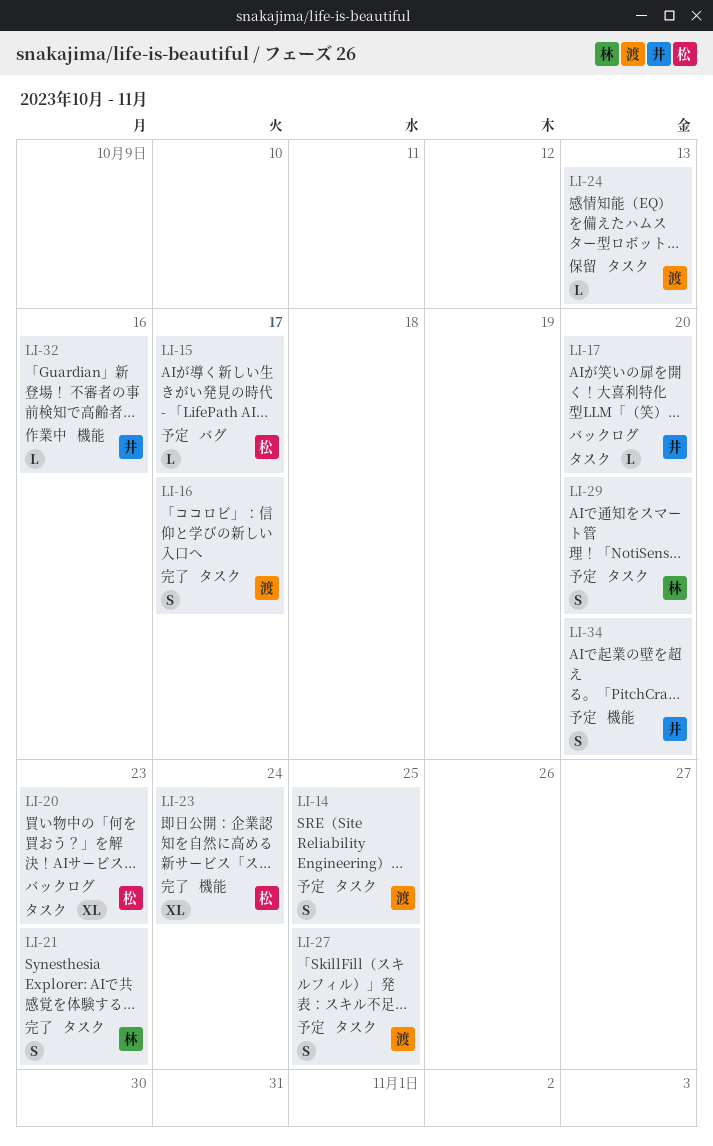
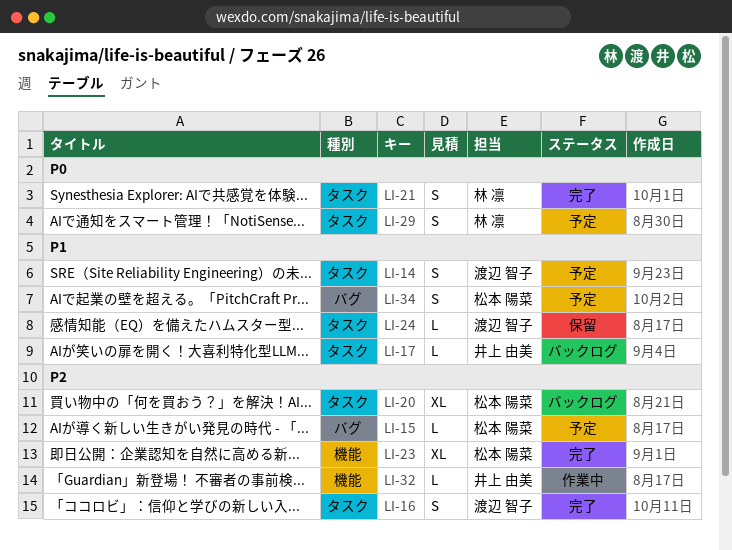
LI-27: present -> none
LI-34, owner: 井上 由美 -> 松本 陽菜
LI-34, label: 機能 -> バグ

